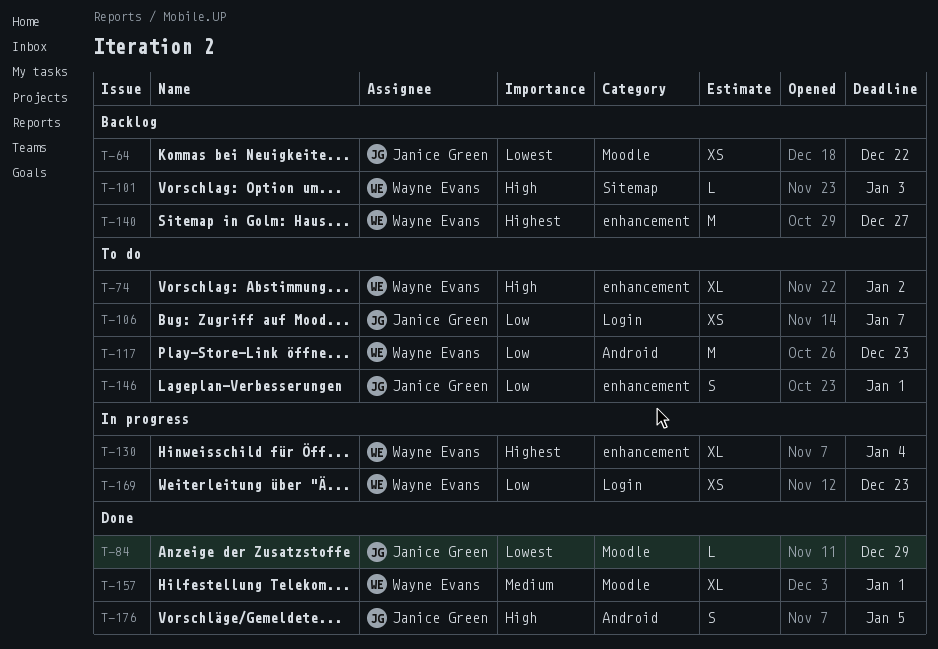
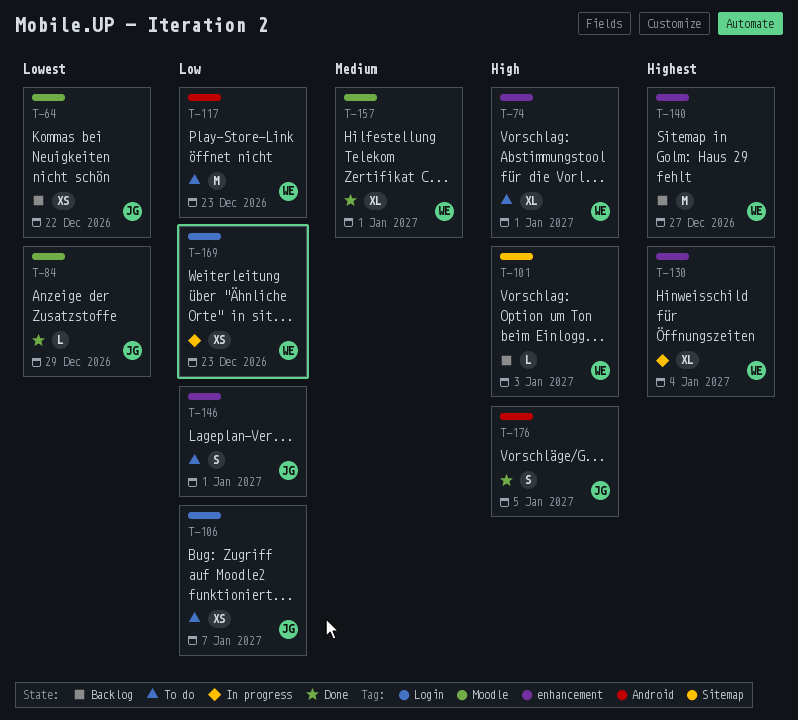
T-74, due: Jan 2 -> Jan 1

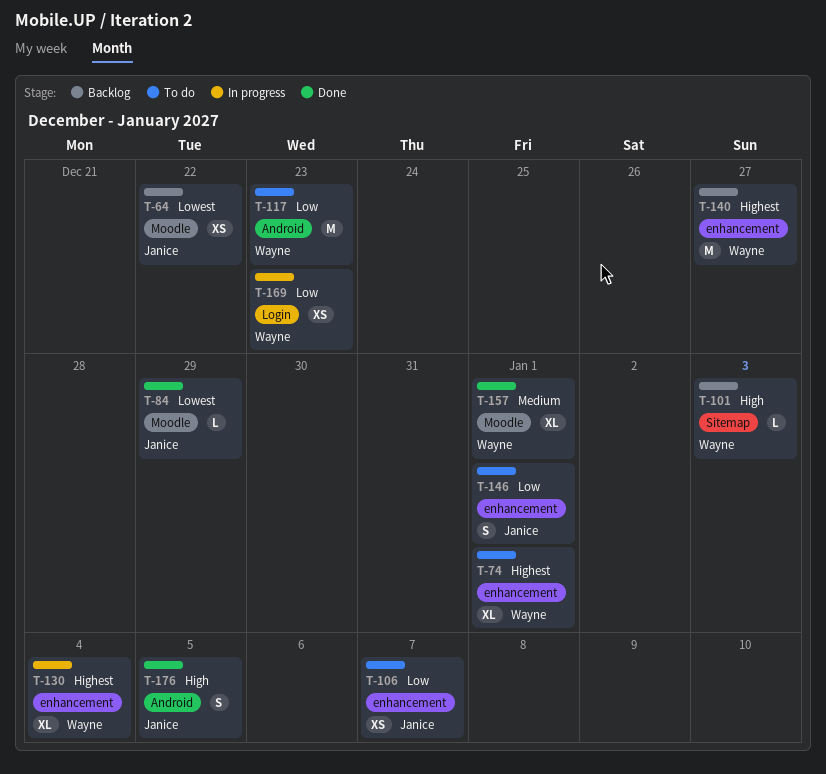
T-74, priority: High -> Highest
T-106, label: Login -> enhancement

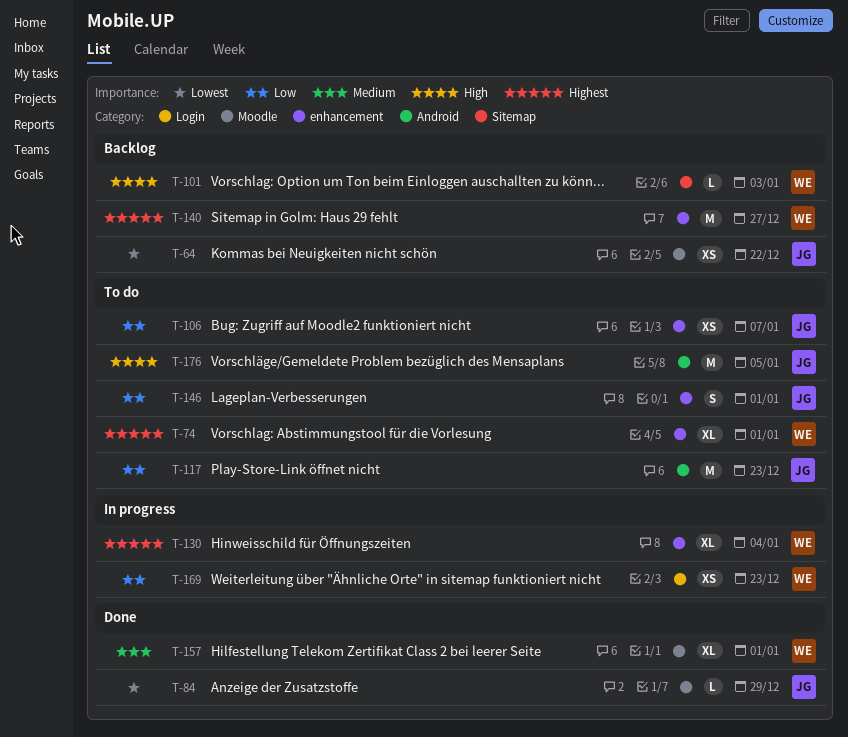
T-117, owner: Wayne -> Janice
T-176, status: Done -> To do
T-176, estimate: S -> M

